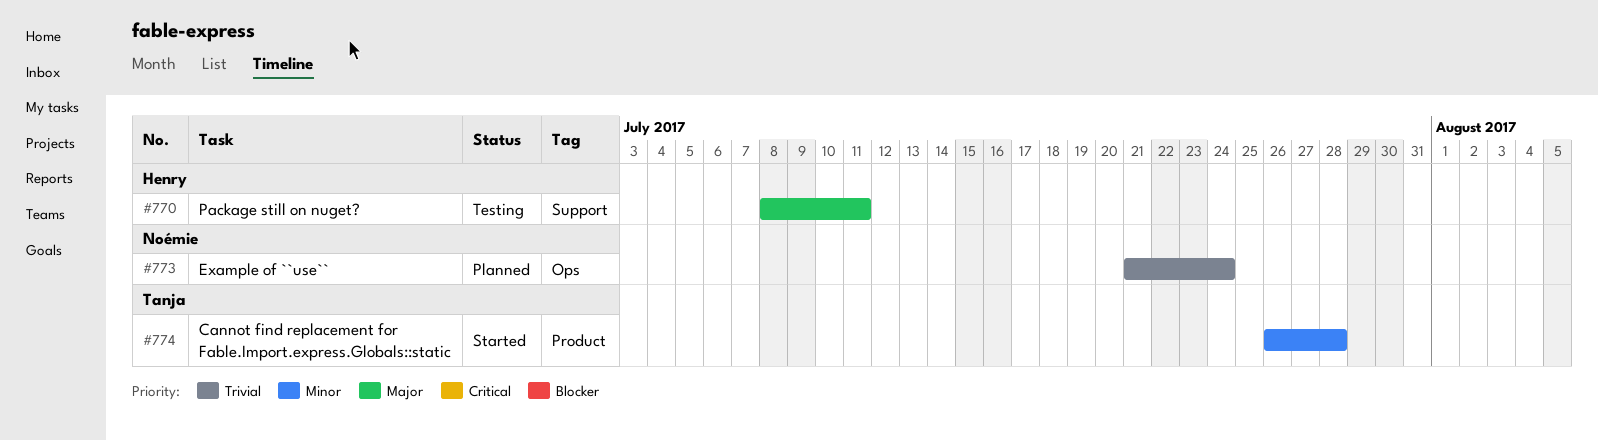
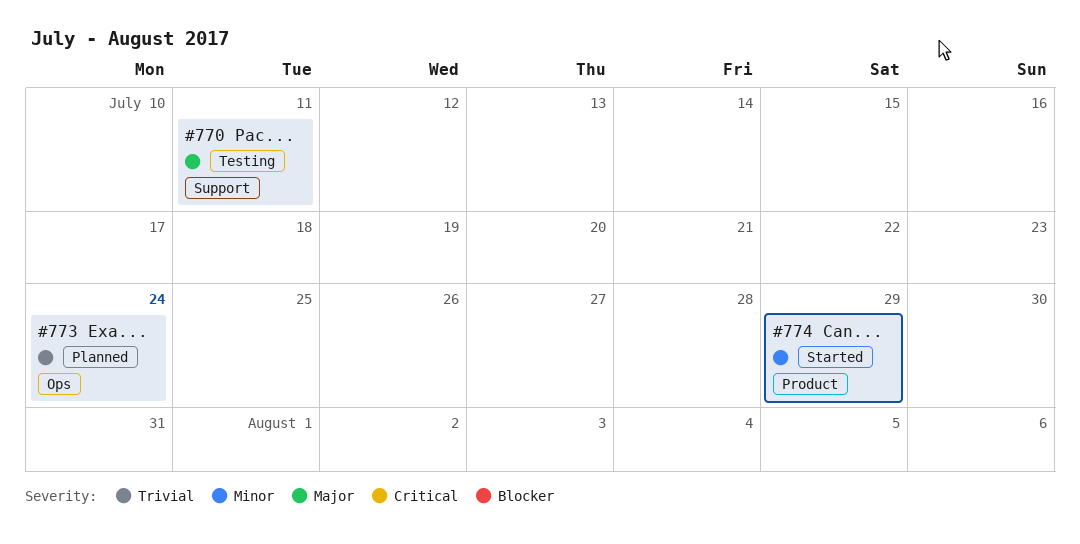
#774, due: Jul 28 -> Jul 29

